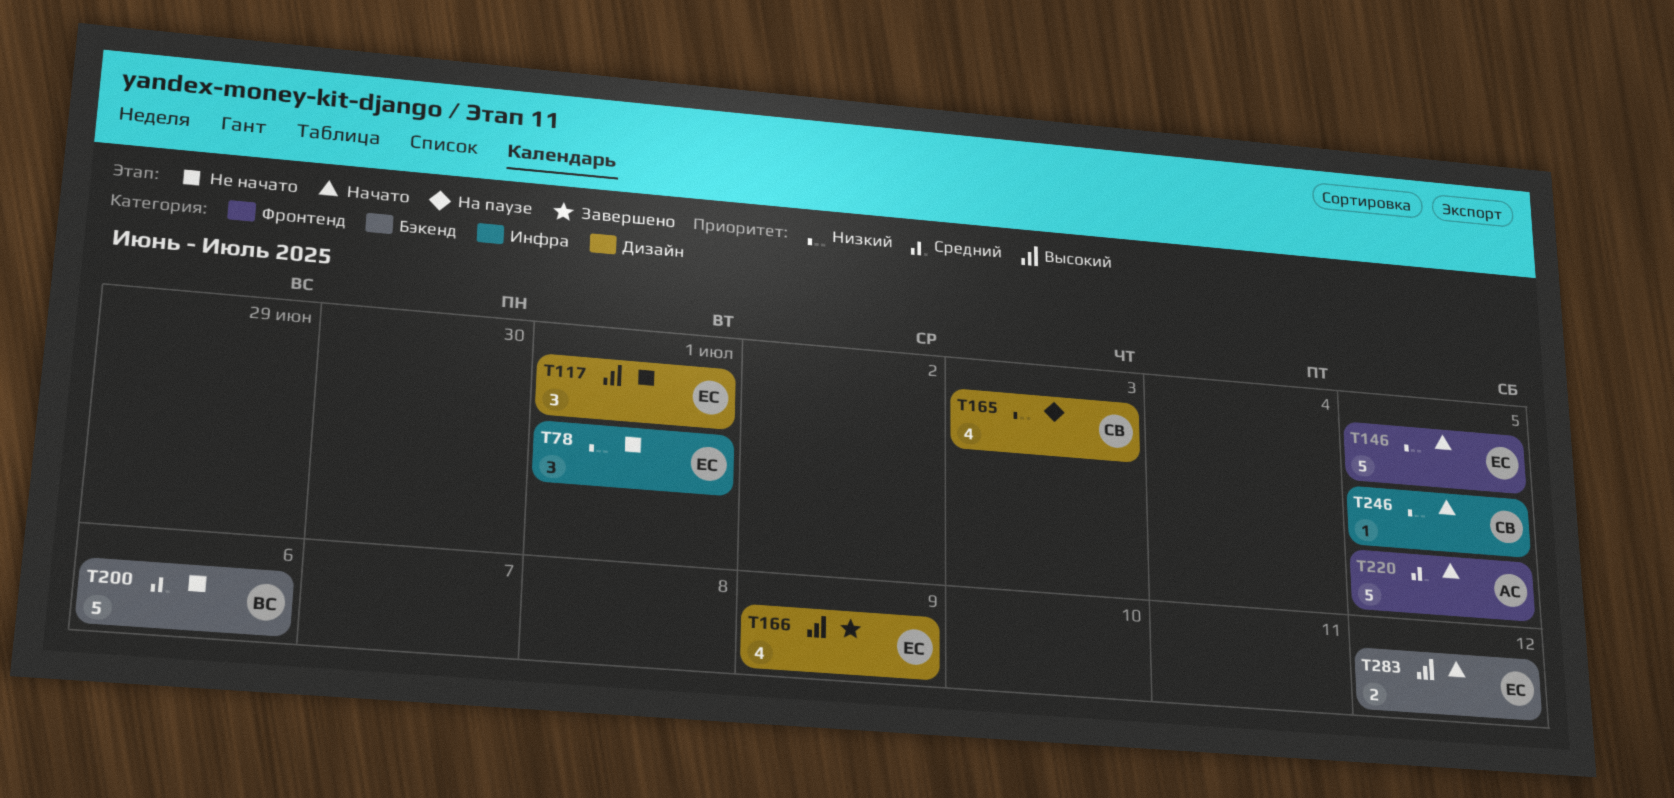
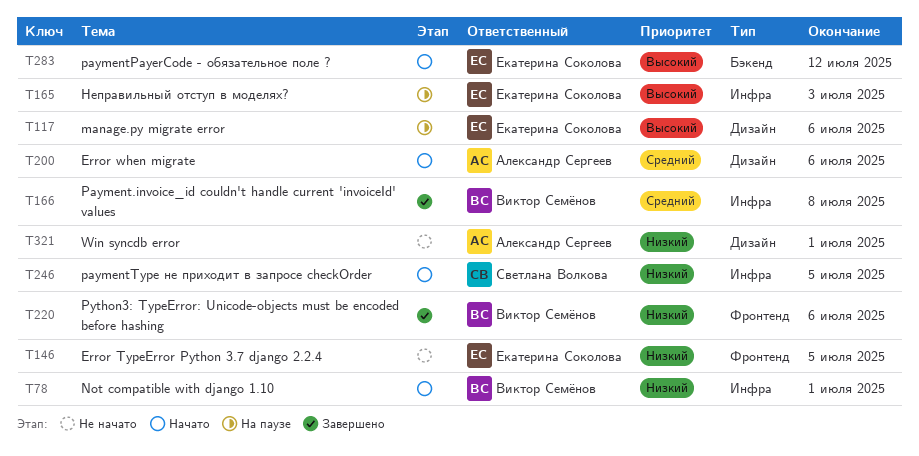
T78, status: Не начато -> Начато
T78, owner: Екатерина Соколова -> Виктор Семёнов
T117, status: Не начато -> На паузе
T117, due: Jul 1 -> Jul 6
T146, status: Начато -> Не начато
T165, owner: Светлана Волкова -> Екатерина Соколова
T165, priority: Низкий -> Высокий
T165, label: Дизайн -> Инфра
T166, owner: Екатерина Соколова -> Виктор Семёнов
T166, priority: Высокий -> Средний
T166, label: Дизайн -> Инфра
T166, due: Jul 9 -> Jul 8
T200, status: Не начато -> Начато
T200, owner: Виктор Семёнов -> Александр Сергеев
T200, label: Бэкенд -> Дизайн
T220, status: Начато -> Завершено
T220, owner: Александр Сергеев -> Виктор Семёнов
T220, priority: Средний -> Низкий
T220, due: Jul 5 -> Jul 6
T321: none -> present

